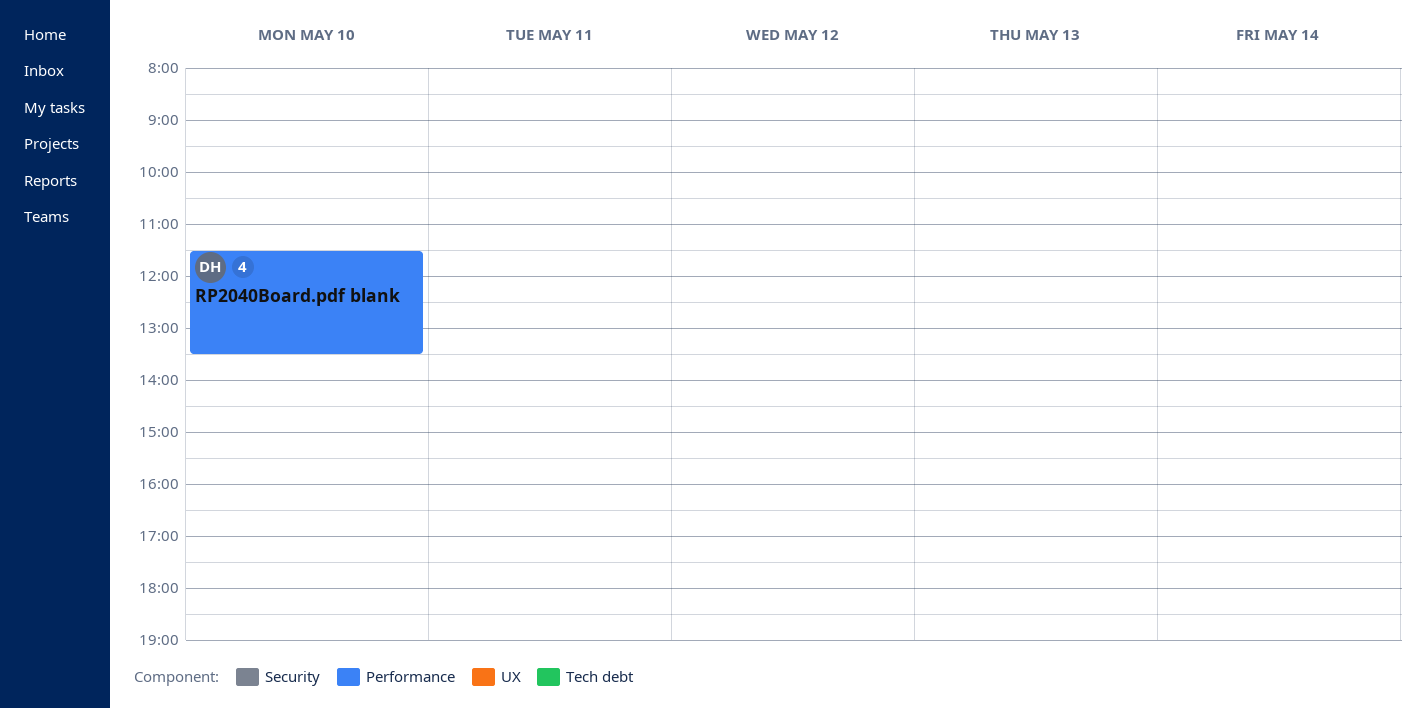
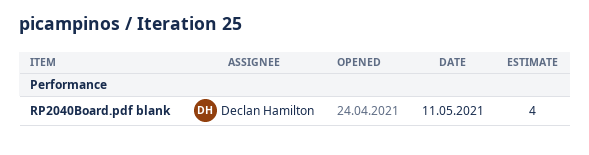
RP2040Board.pdf blank, day: May 10 -> May 11

